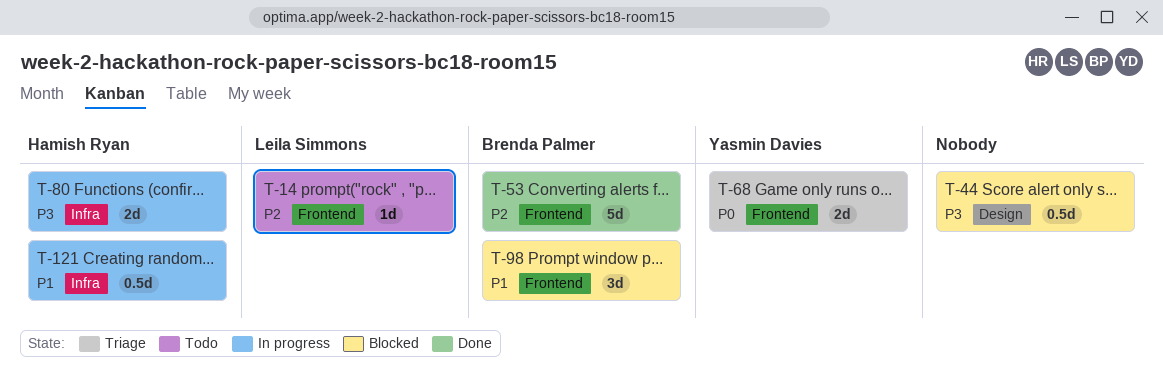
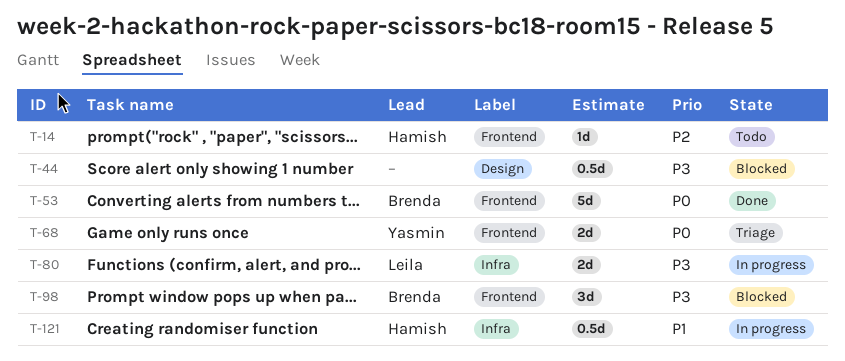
T-14, owner: Leila Simmons -> Hamish Ryan
T-53, priority: P2 -> P0
T-80, owner: Hamish Ryan -> Leila Simmons
T-98, priority: P1 -> P3

